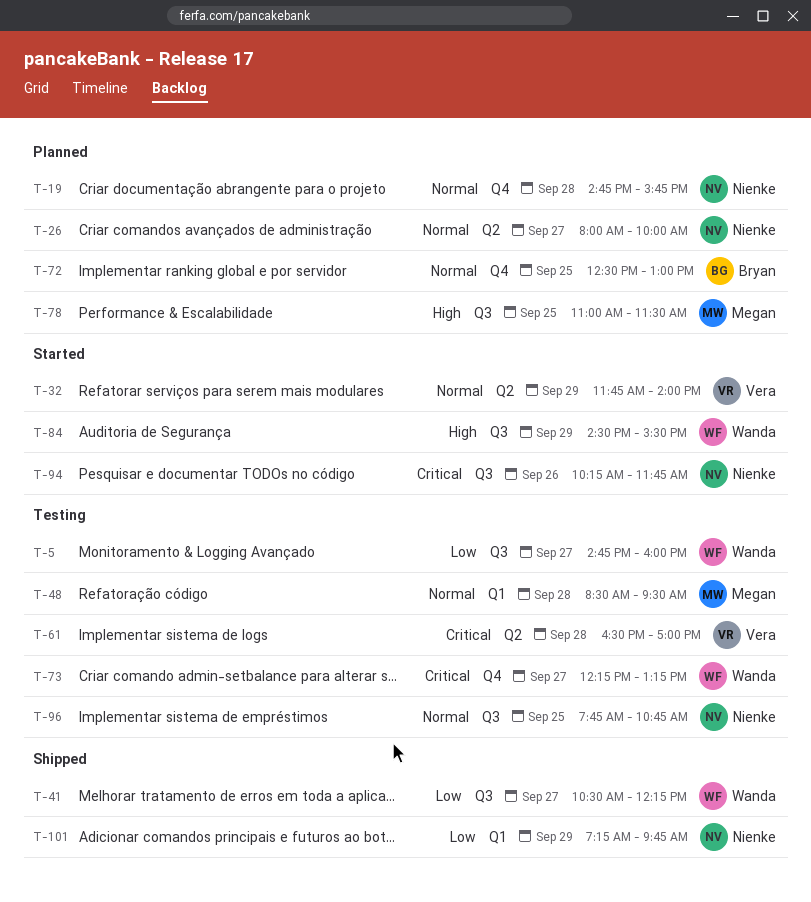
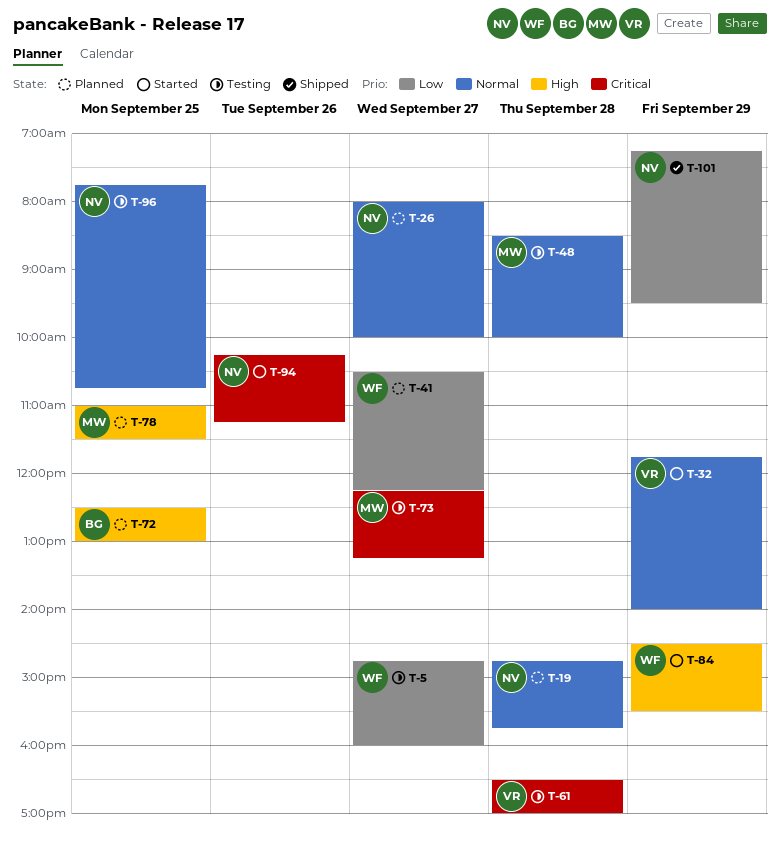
T-41, status: Shipped -> Planned
T-48, ends: 09:30 -> 10:00
T-72, priority: Normal -> High
T-73, owner: Wanda -> Megan
T-94, ends: 11:45 -> 11:15
T-101, ends: 09:45 -> 09:30

